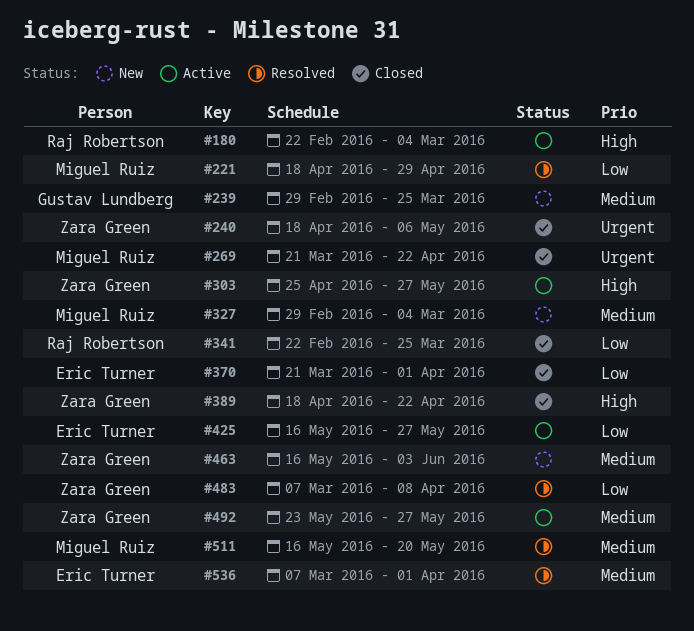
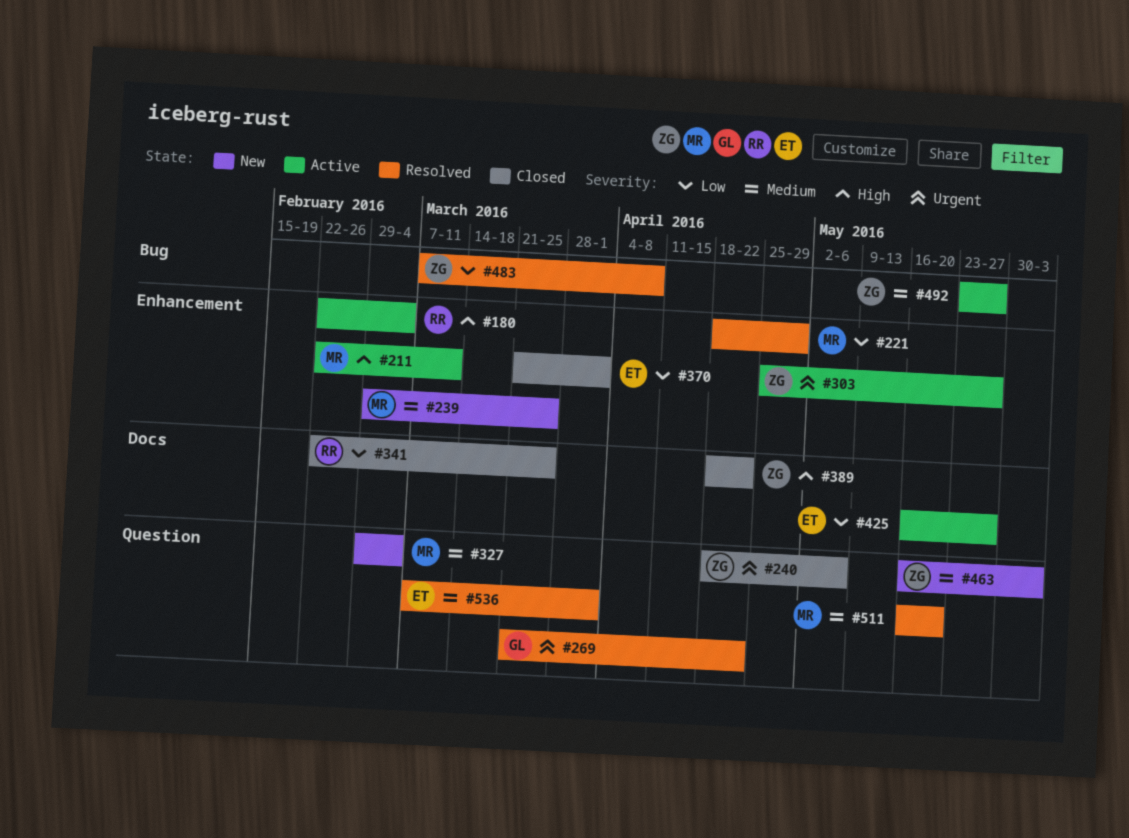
#211: none -> present
#239, owner: Gustav Lundberg -> Miguel Ruiz
#269, status: Closed -> Resolved
#269, owner: Miguel Ruiz -> Gustav Lundberg
#303, priority: High -> Urgent

